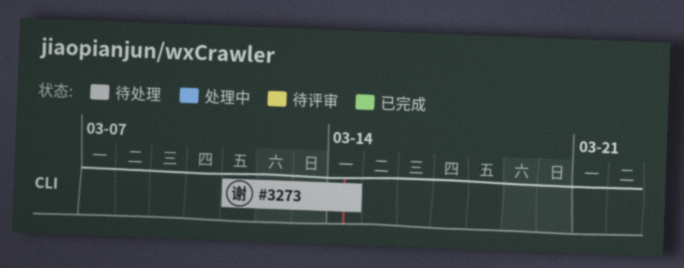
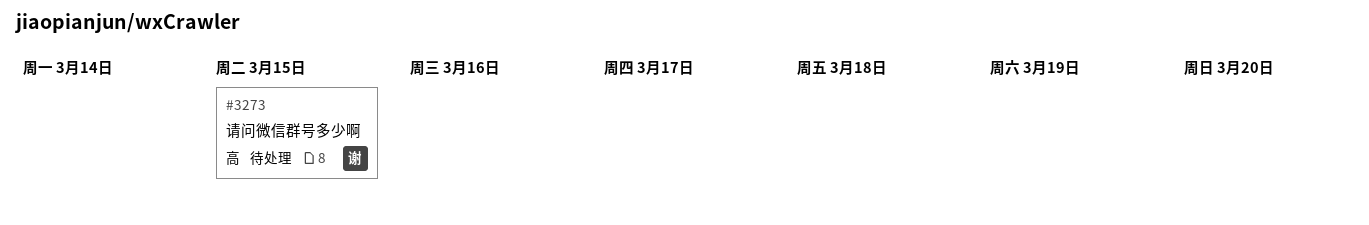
#3273, due: Mar 14 -> Mar 15

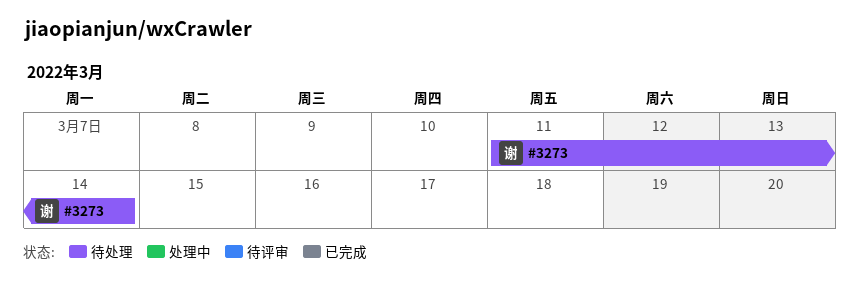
#3273, due: Mar 15 -> Mar 14

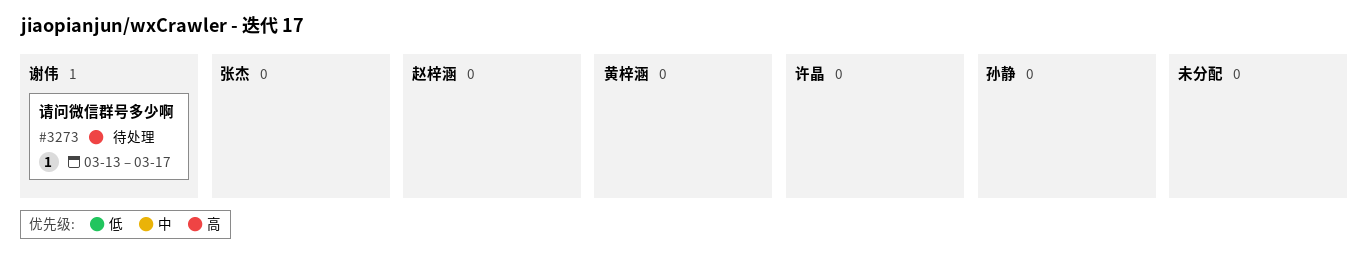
#3273, start: Mar 11 -> Mar 13
#3273, due: Mar 14 -> Mar 17

